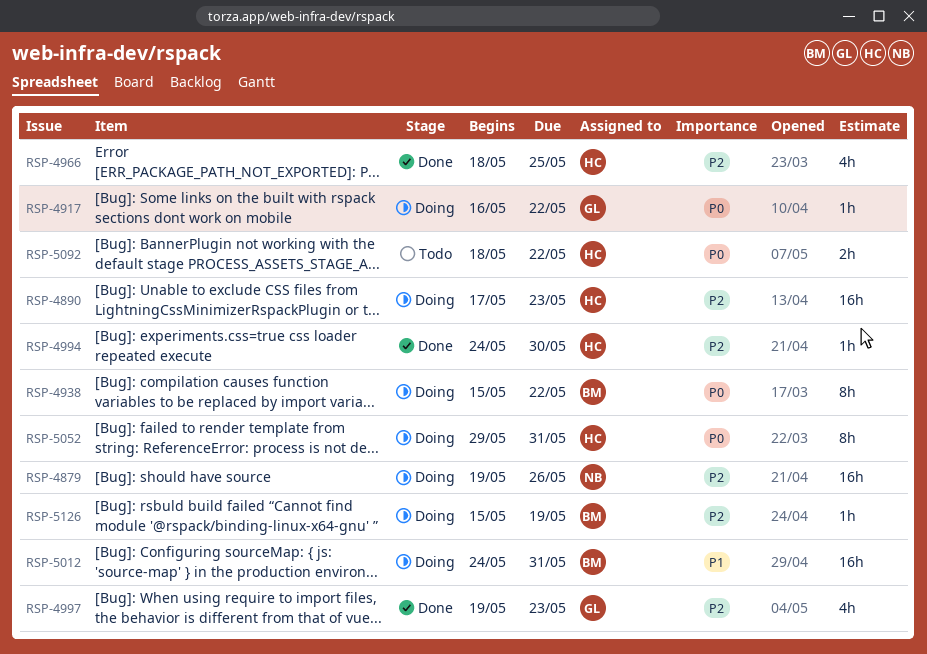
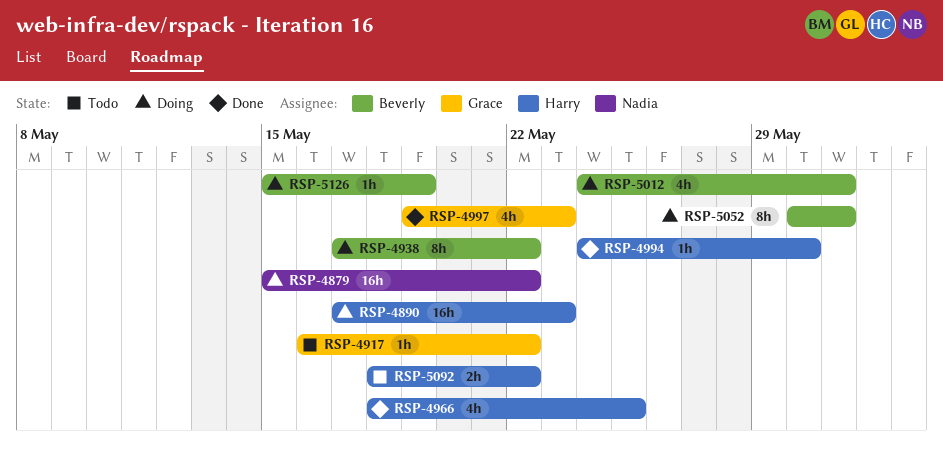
RSP-4879, start: May 19 -> May 15
RSP-4879, due: May 26 -> May 22
RSP-4917, status: Doing -> Todo
RSP-4938, start: May 15 -> May 17
RSP-5012, estimate: 16h -> 4h
RSP-5052, owner: Harry -> Beverly
RSP-5052, start: May 29 -> May 30

